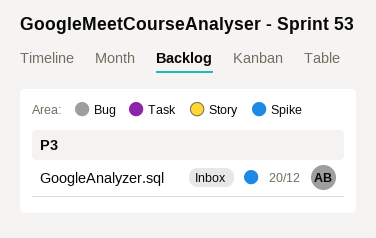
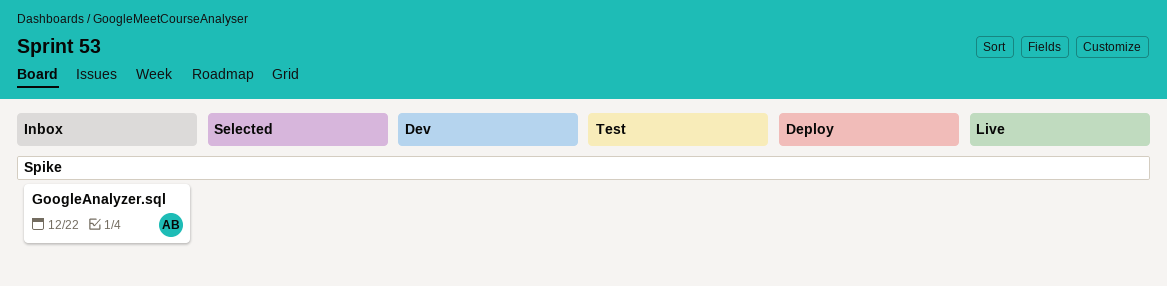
GoogleAnalyzer.sql, due: Dec 20 -> Dec 22

